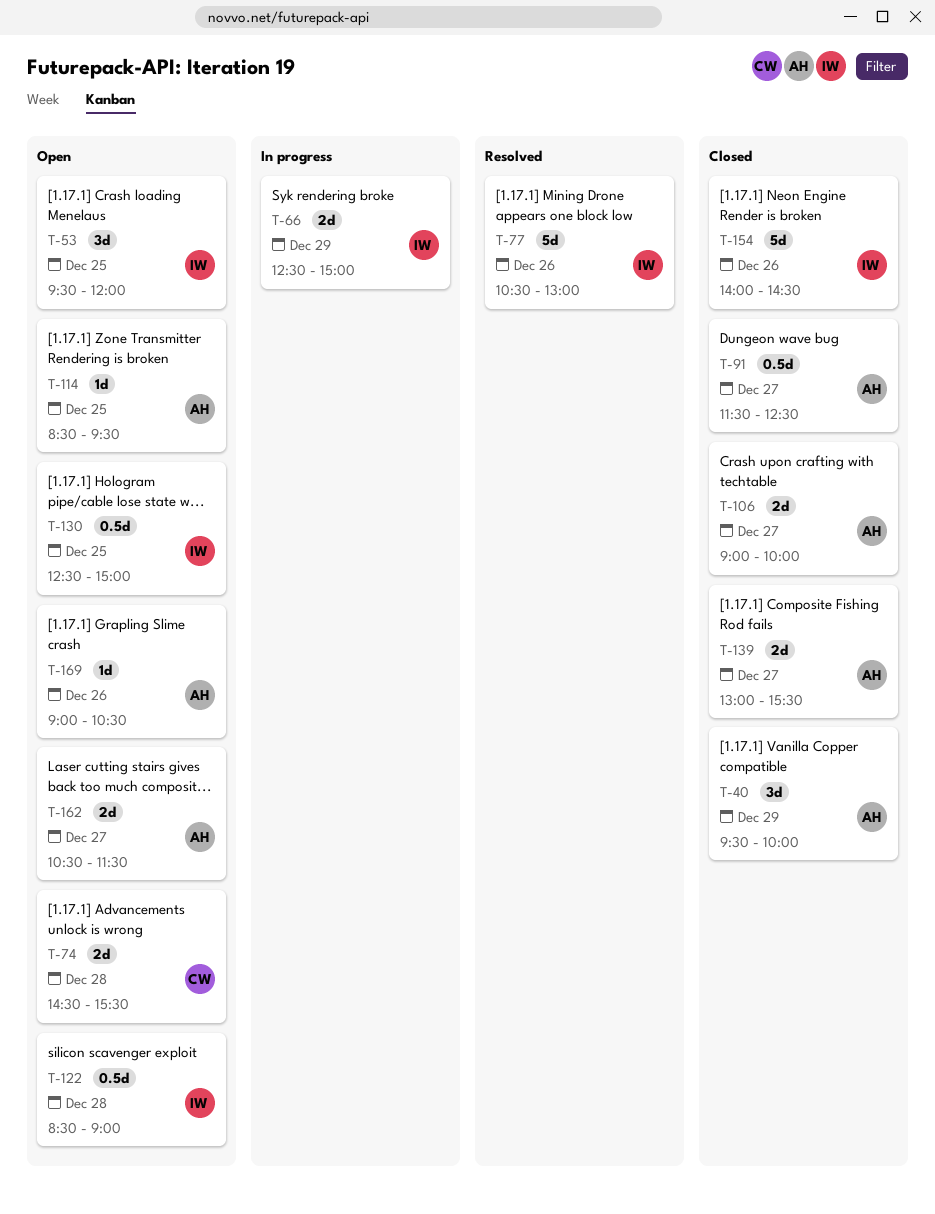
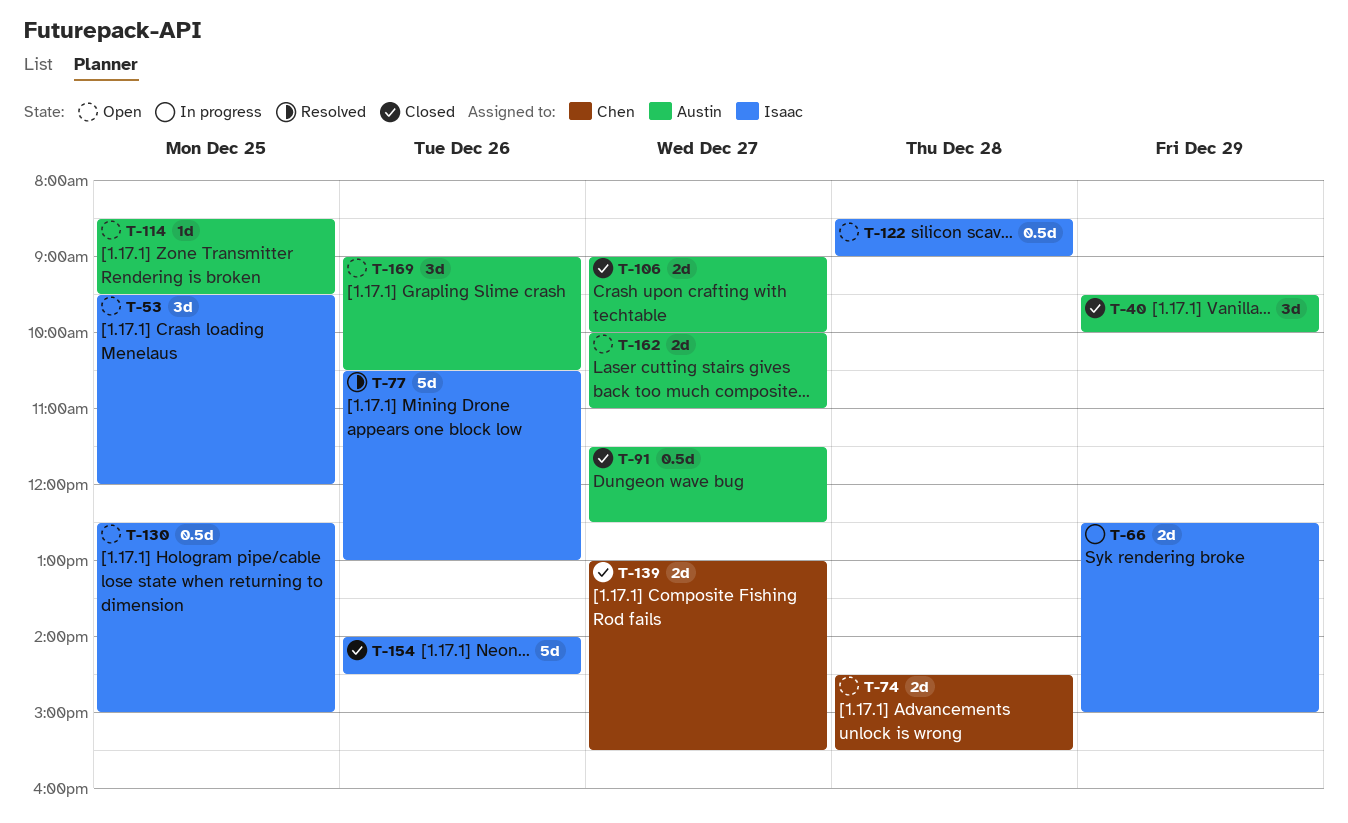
T-139, owner: Austin -> Chen
T-162, begins: 10:30 -> 10:00
T-162, ends: 11:30 -> 11:00
T-169, estimate: 1d -> 3d

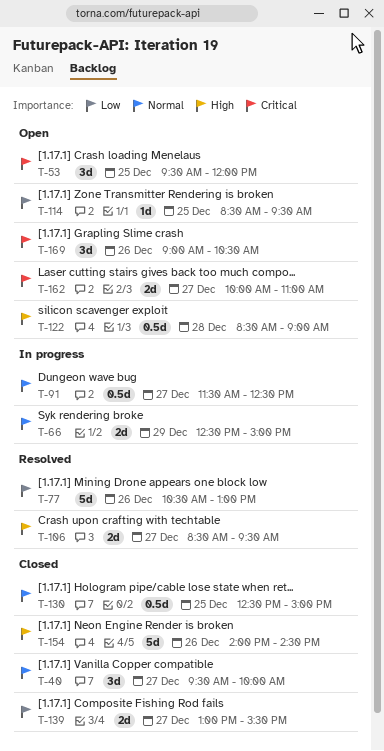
T-40, day: Dec 29 -> Dec 27
T-74: present -> none
T-91, status: Closed -> In progress
T-106, status: Closed -> Resolved
T-106, begins: 09:00 -> 08:30
T-106, ends: 10:00 -> 09:30
T-130, status: Open -> Closed

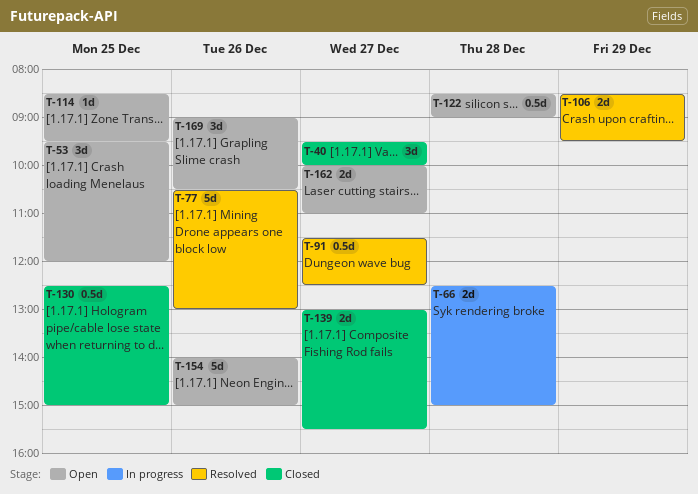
T-66, day: Dec 29 -> Dec 28
T-91, status: In progress -> Resolved
T-106, day: Dec 27 -> Dec 29
T-154, status: Closed -> Open
T-154, ends: 14:30 -> 15:00

